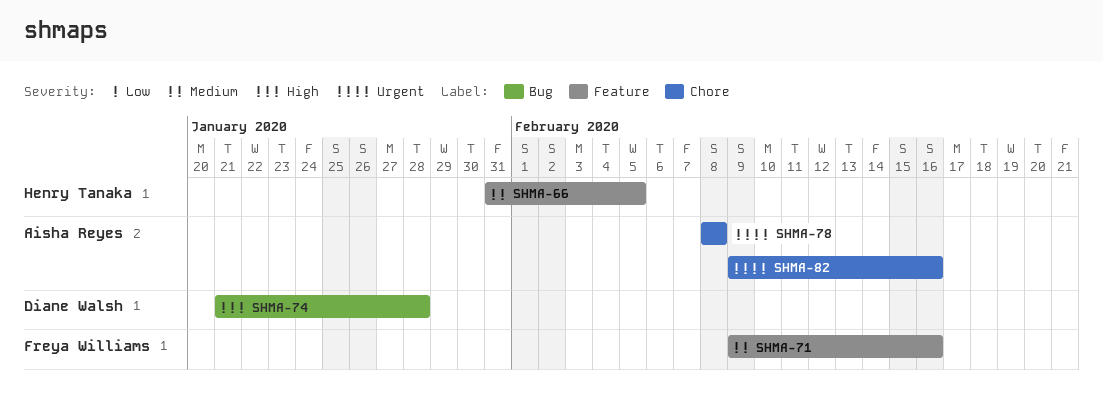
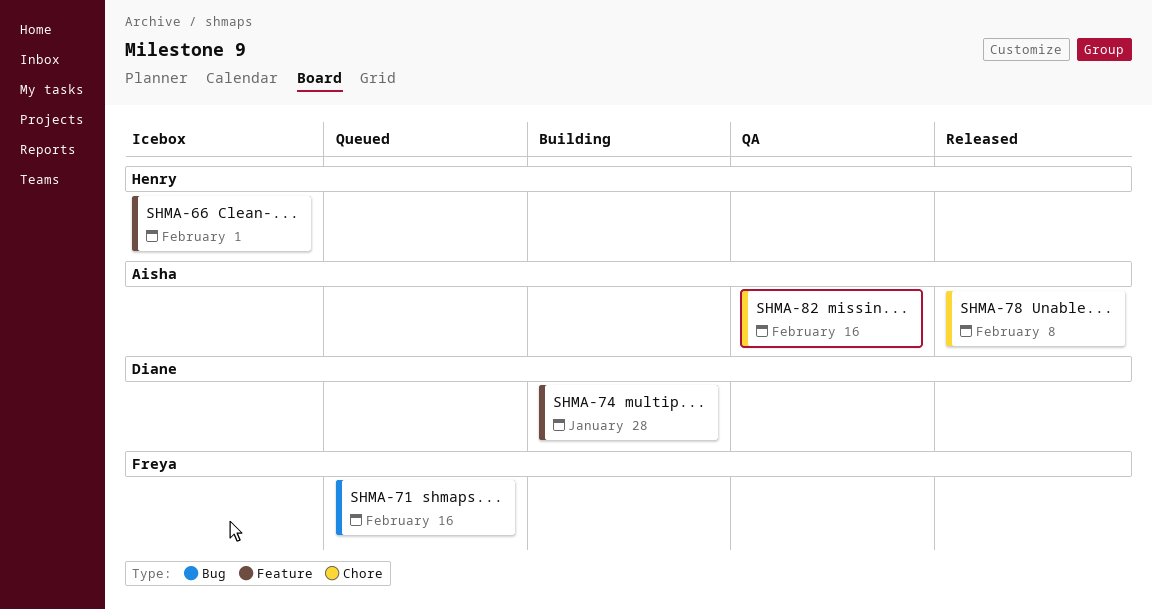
SHMA-66, due: Feb 5 -> Feb 1
SHMA-71, label: Feature -> Bug
SHMA-74, label: Bug -> Feature

